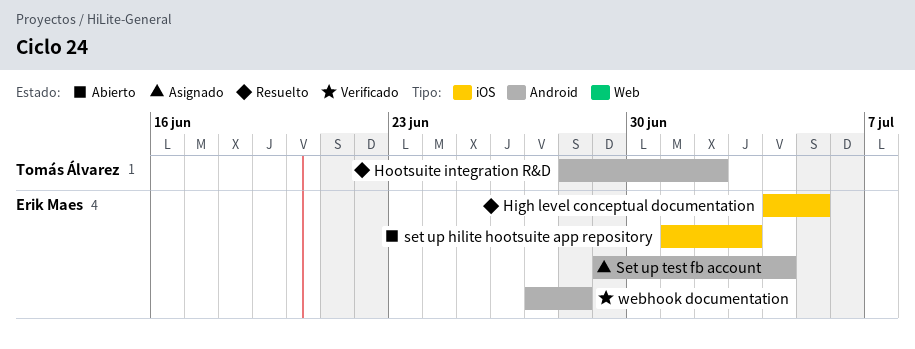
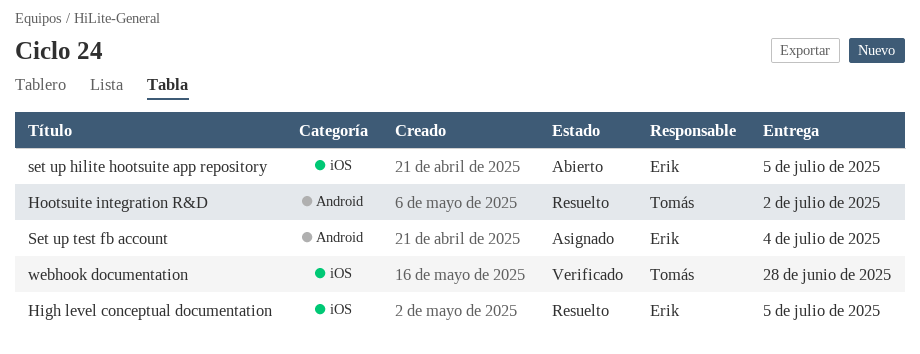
set up hilite hootsuite app repository, due: Jul 3 -> Jul 5
webhook documentation, owner: Erik Maes -> Tomás Álvarez
webhook documentation, label: Android -> iOS

